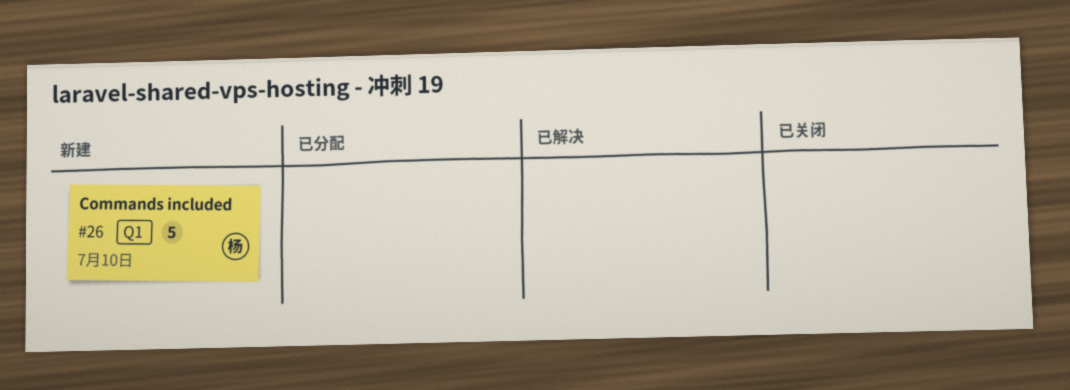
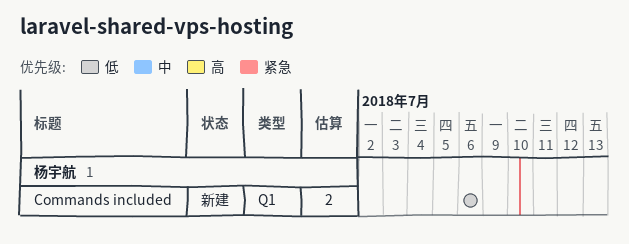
Commands included, estimate: 5 -> 2
Commands included, due: Jul 10 -> Jul 6

